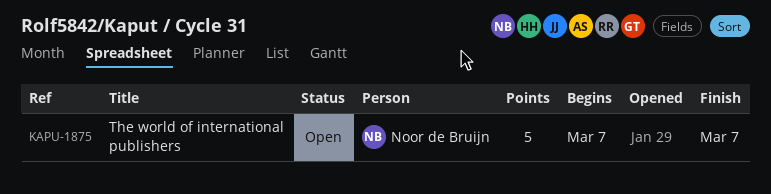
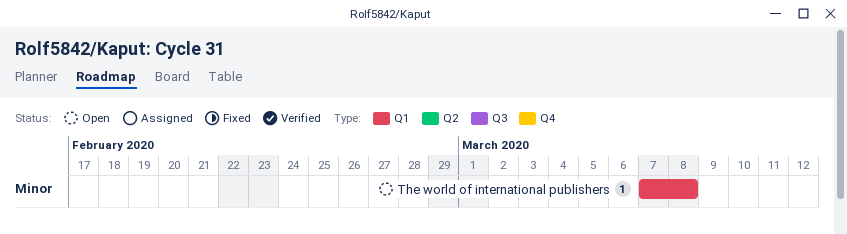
The world of international publishers, estimate: 5 -> 1
The world of international publishers, due: Mar 7 -> Mar 8

